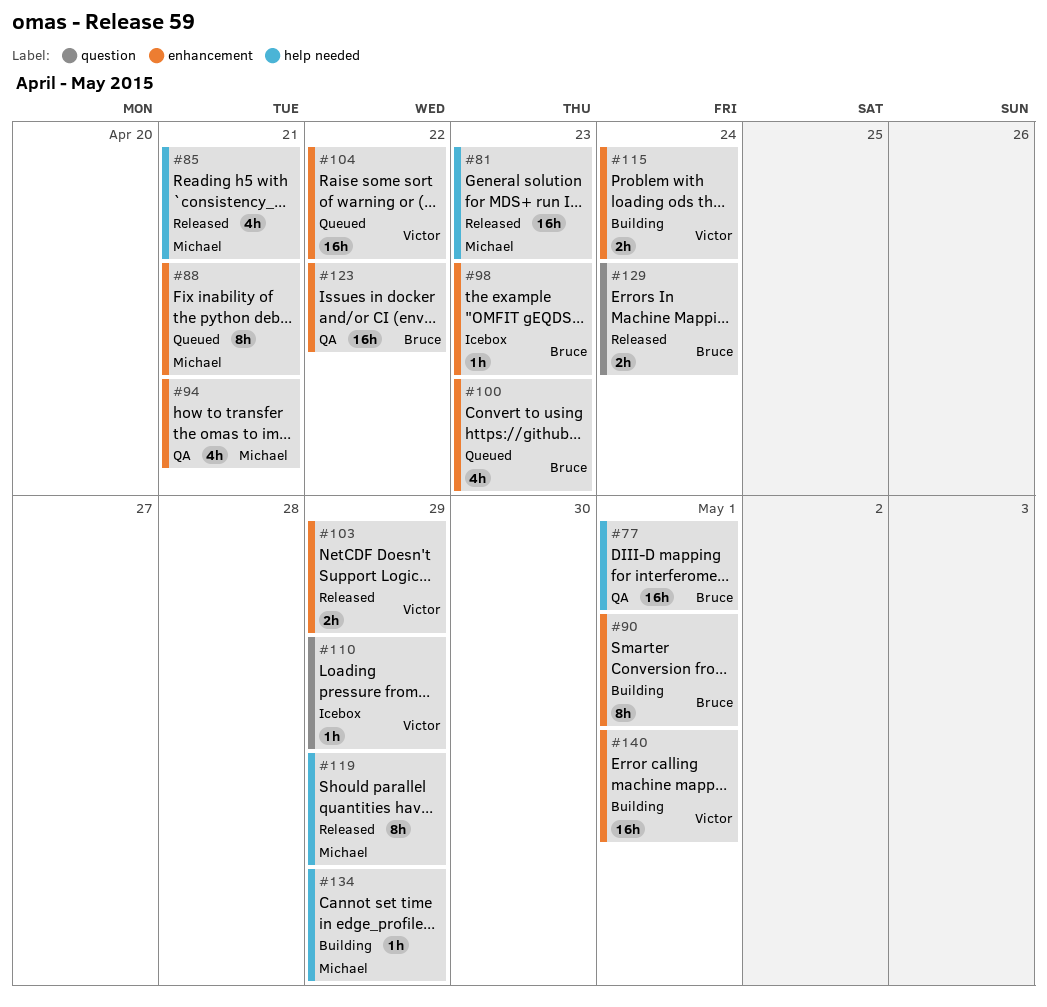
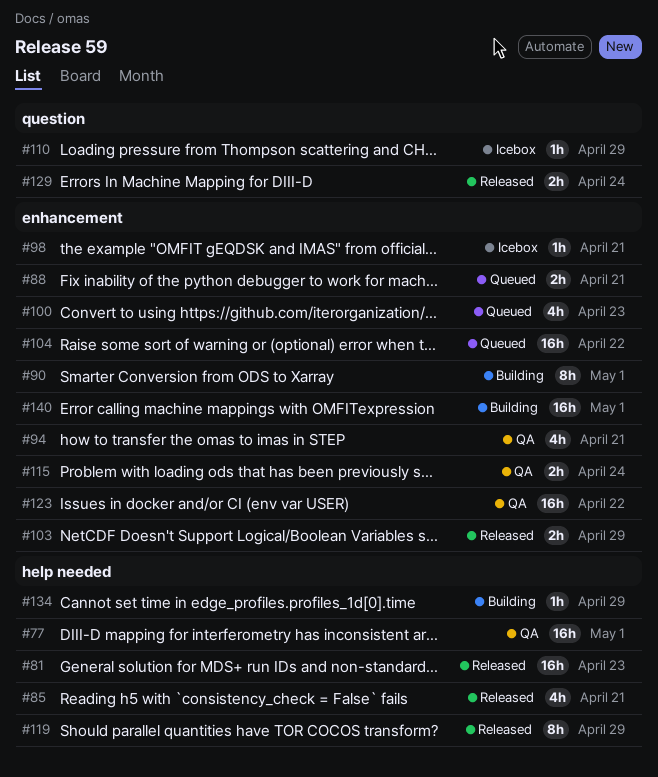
#88, estimate: 8h -> 2h
#98, due: Apr 23 -> Apr 21
#115, status: Building -> QA

